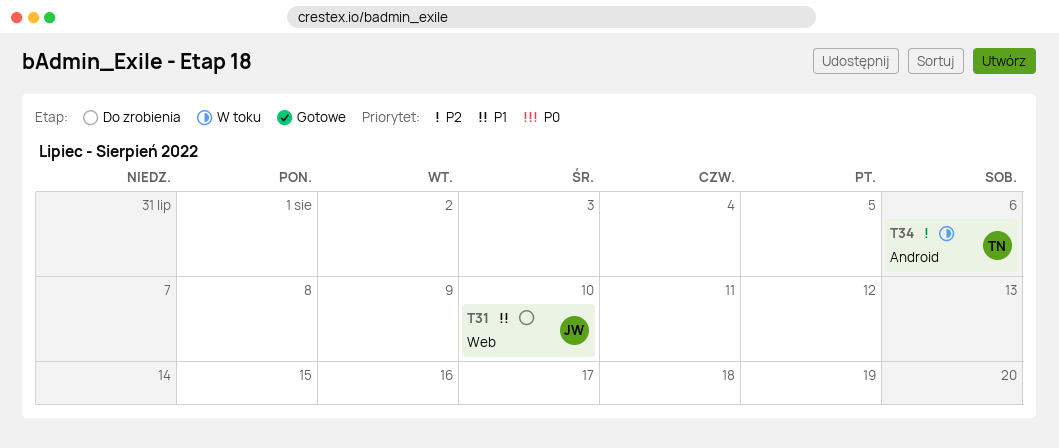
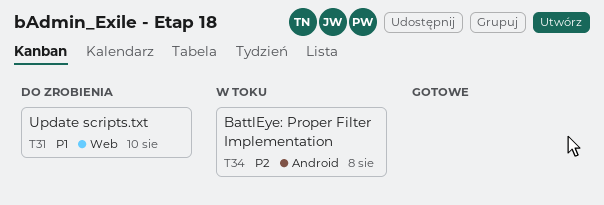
T34, due: Aug 6 -> Aug 8

